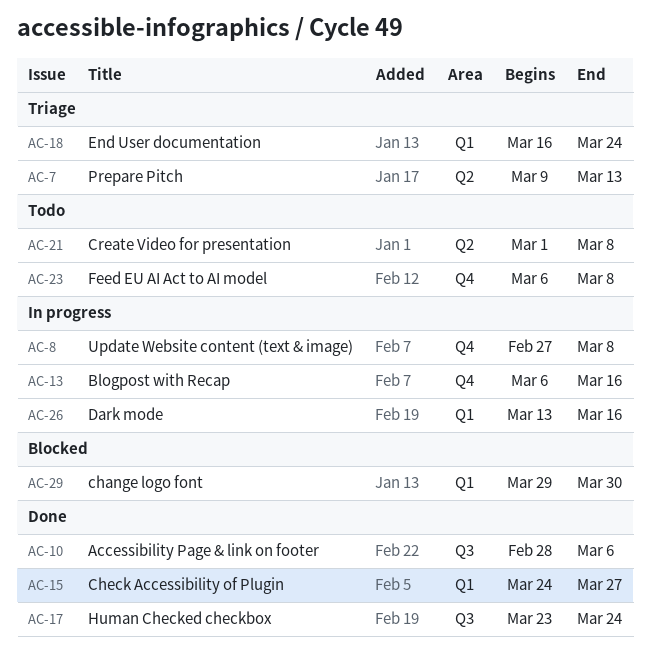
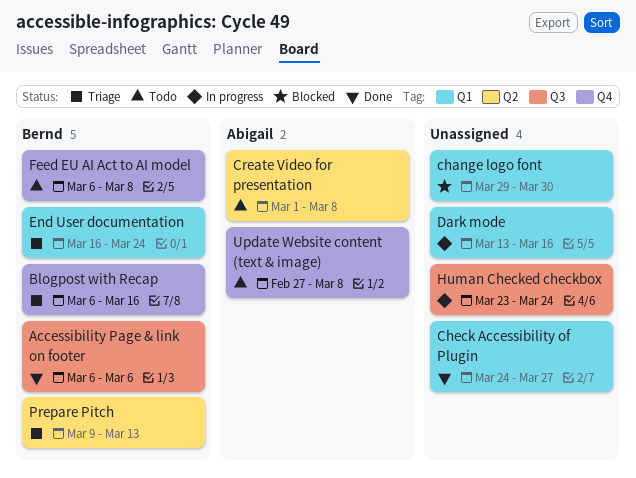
Accessibility Page & link on footer, start: Feb 28 -> Mar 6
Blogpost with Recap, status: In progress -> Triage
Human Checked checkbox, status: Done -> In progress
Update Website content (text & image), status: In progress -> Todo

